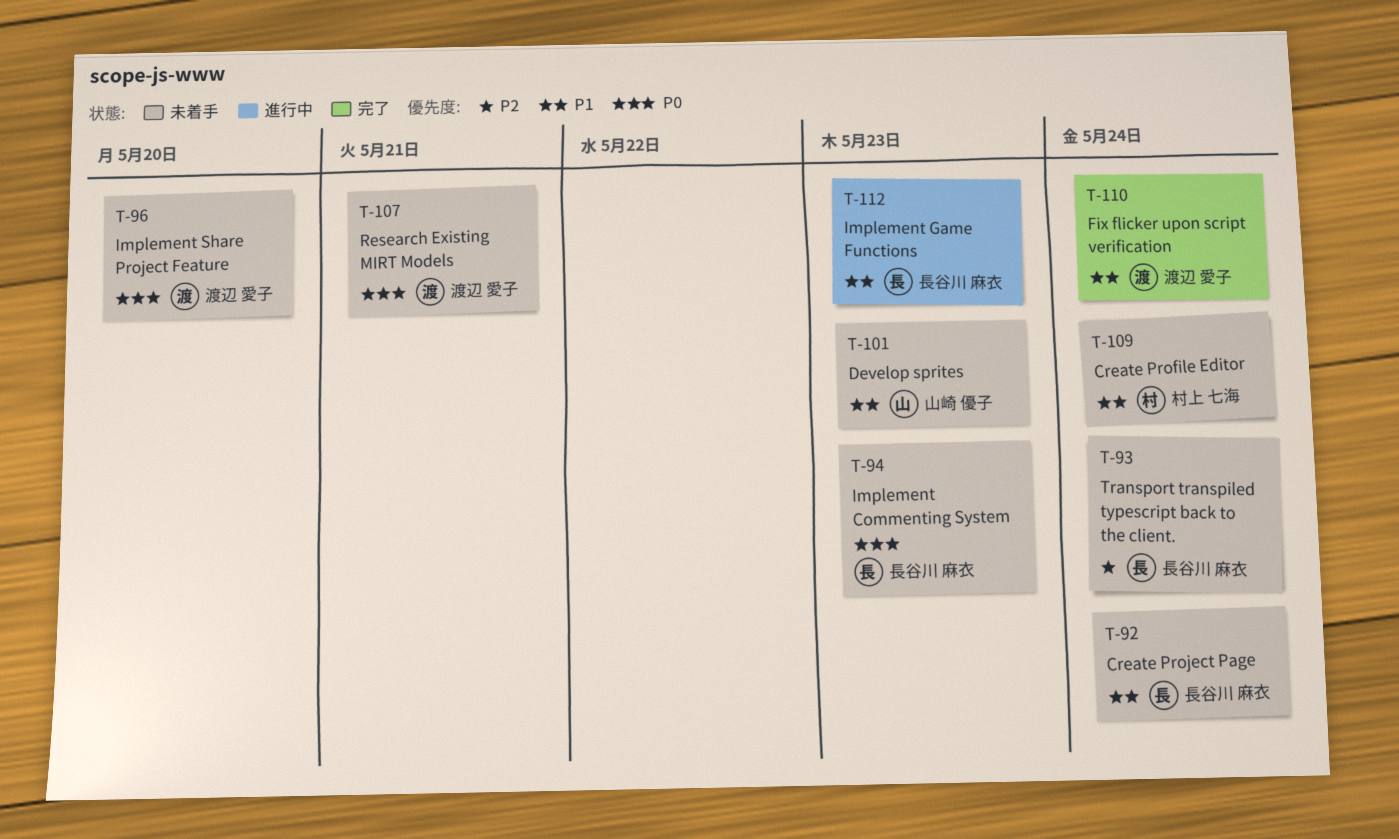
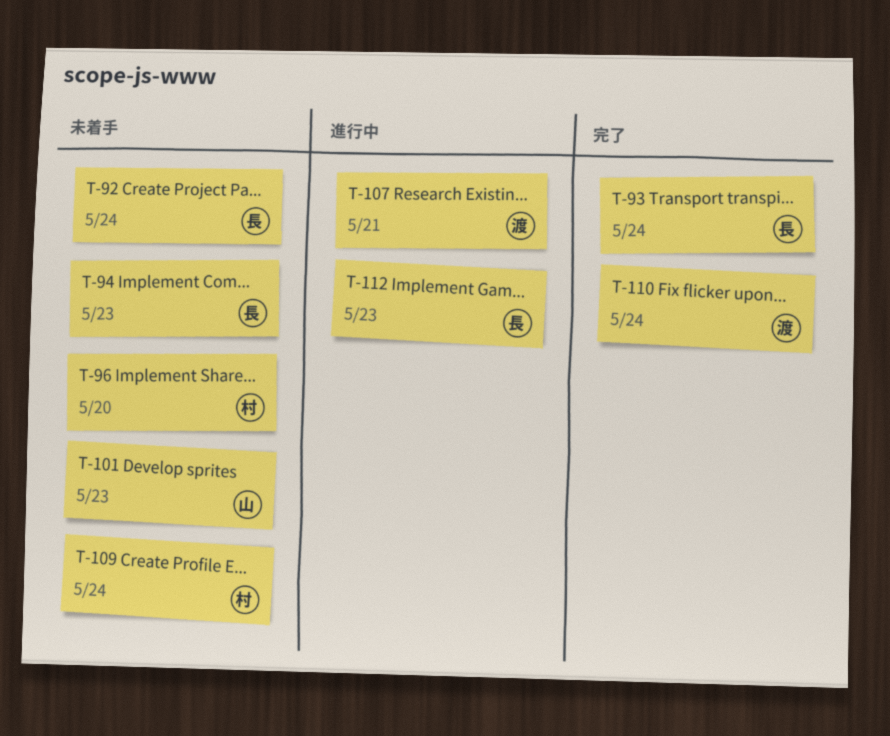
T-93, status: 未着手 -> 完了
T-96, owner: 渡辺 愛子 -> 村上 七海
T-107, status: 未着手 -> 進行中

